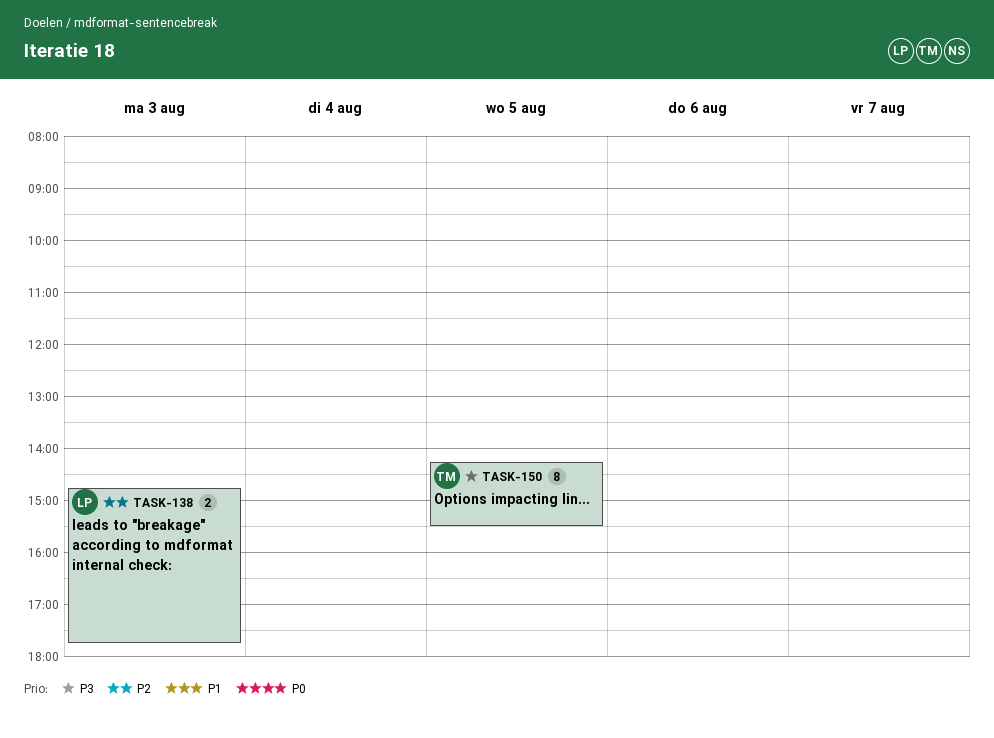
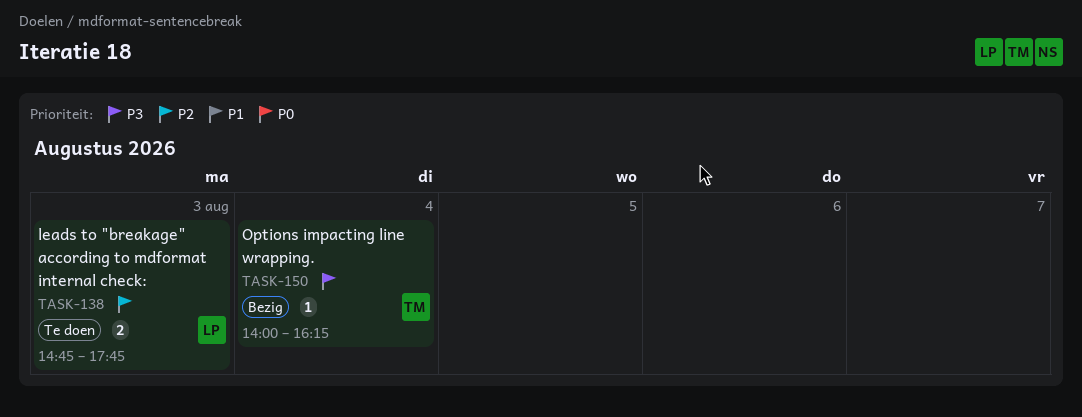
TASK-150, estimate: 8 -> 1
TASK-150, day: Aug 5 -> Aug 4
TASK-150, begins: 14:15 -> 14:00
TASK-150, ends: 15:30 -> 16:15

